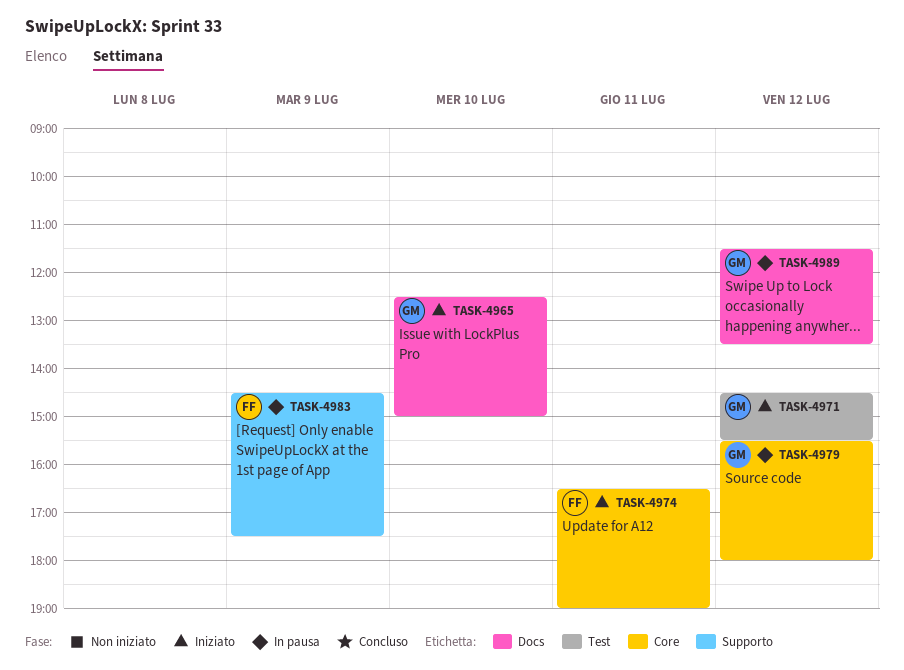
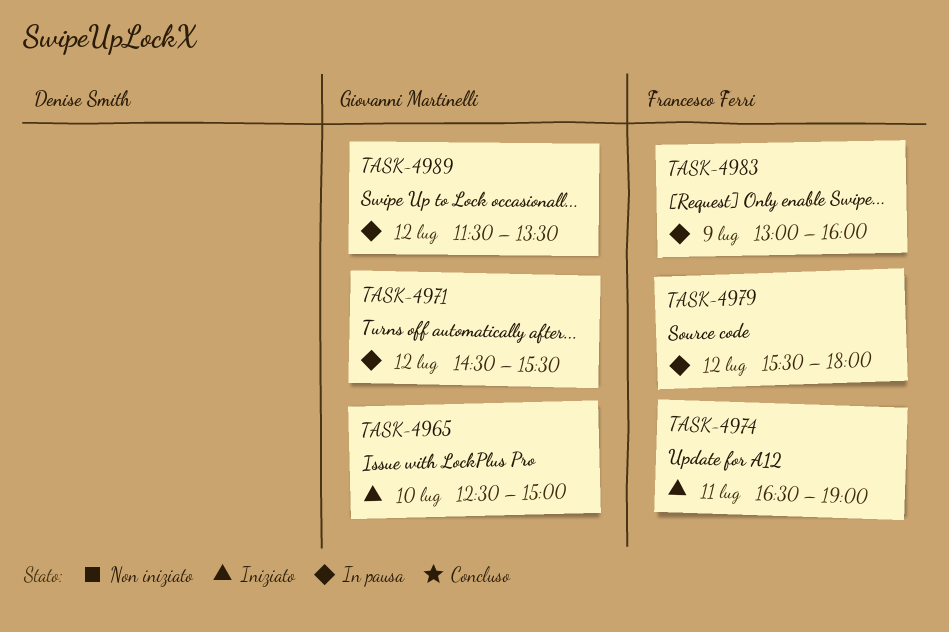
TASK-4971, status: Iniziato -> In pausa
TASK-4979, owner: Giovanni Martinelli -> Francesco Ferri
TASK-4983, begins: 14:30 -> 13:00
TASK-4983, ends: 17:30 -> 16:00

